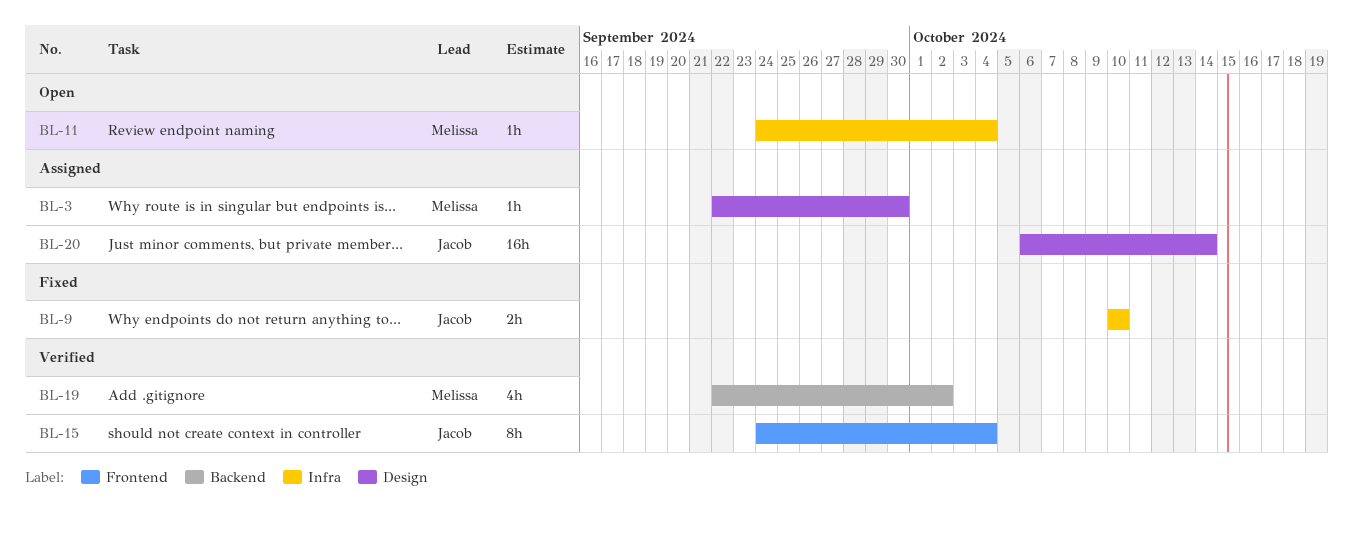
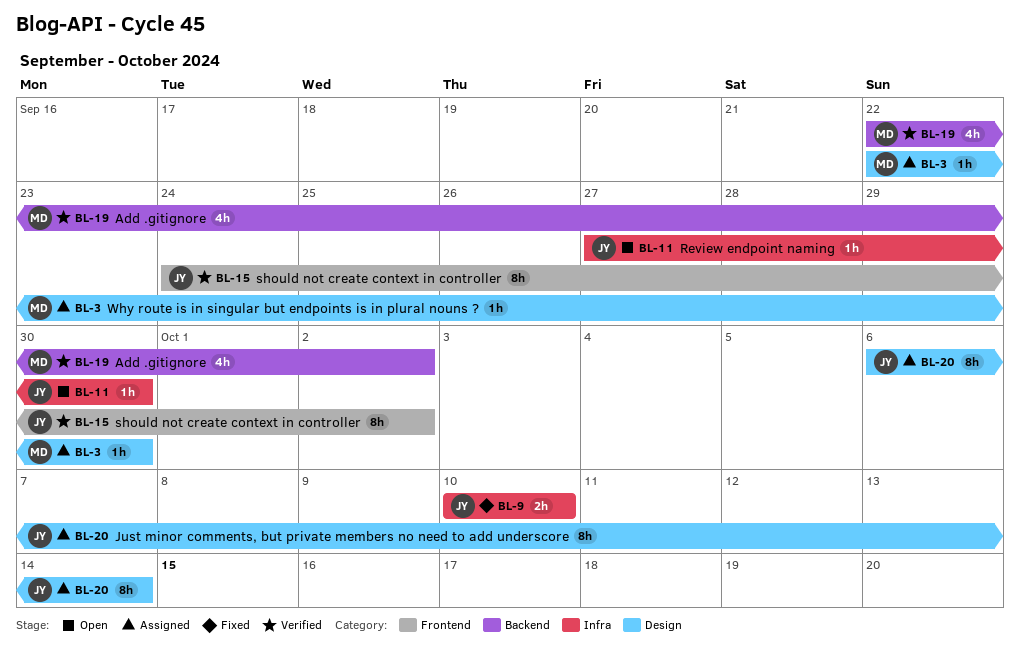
BL-11, owner: Melissa -> Jacob
BL-11, start: Sep 24 -> Sep 27
BL-11, due: Oct 4 -> Sep 30
BL-15, due: Oct 4 -> Oct 2
BL-20, estimate: 16h -> 8h

